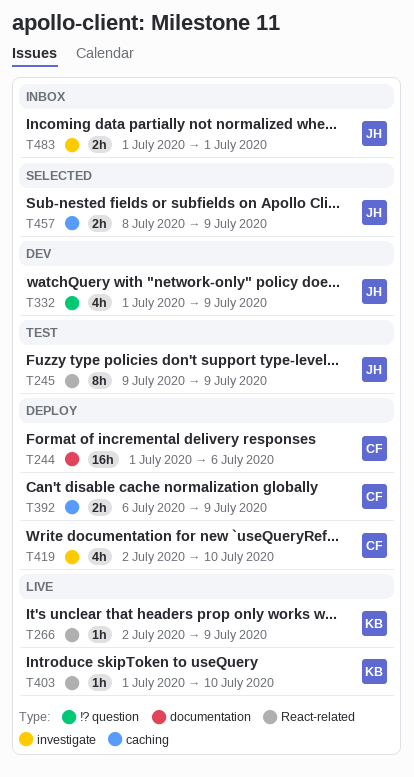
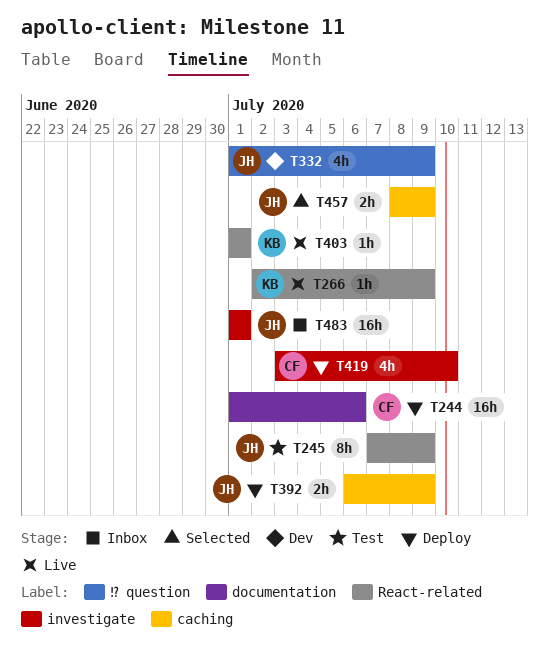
T245, start: Jul 9 -> Jul 7
T392, owner: CF -> JH
T403, due: Jul 10 -> Jul 1
T419, start: Jul 2 -> Jul 3
T483, estimate: 2h -> 16h

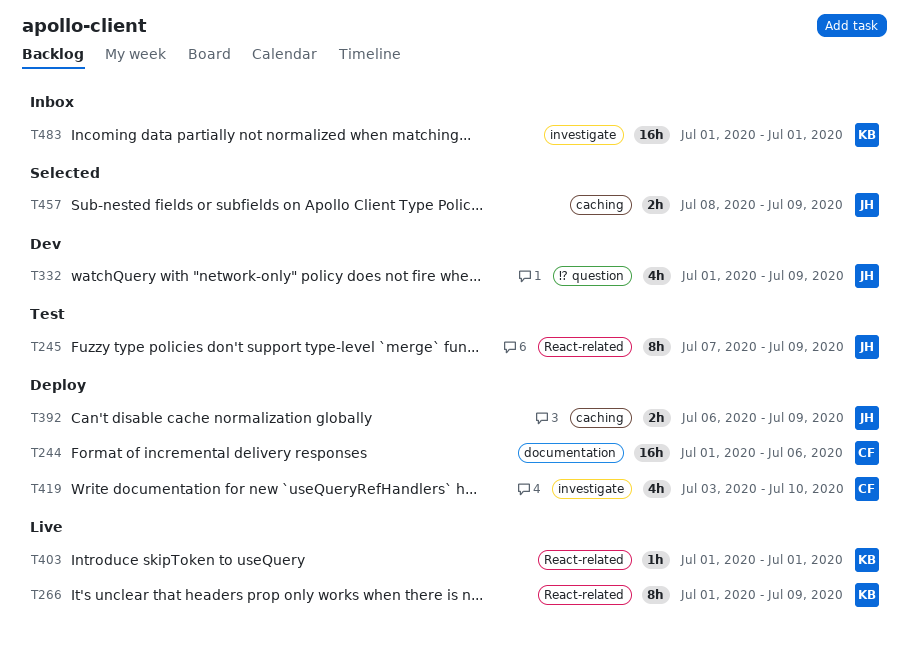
T266, estimate: 1h -> 8h
T266, start: Jul 2 -> Jul 1
T483, owner: JH -> KB

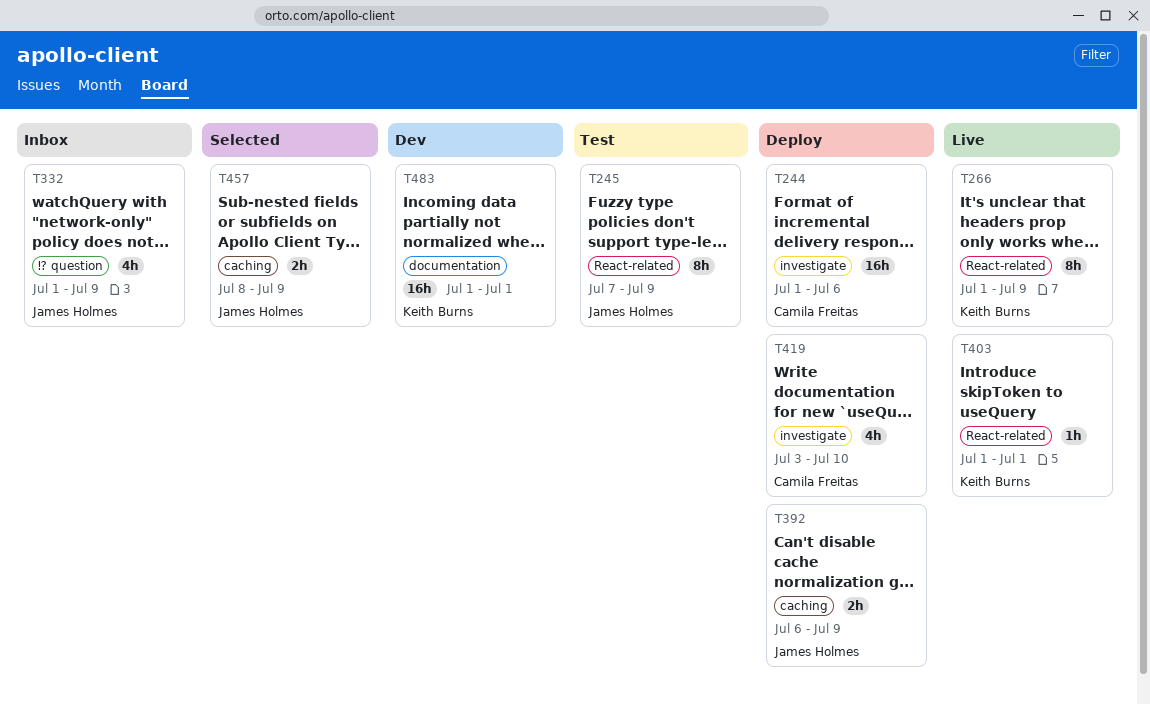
T244, label: documentation -> investigate
T332, status: Dev -> Inbox
T483, status: Inbox -> Dev
T483, label: investigate -> documentation

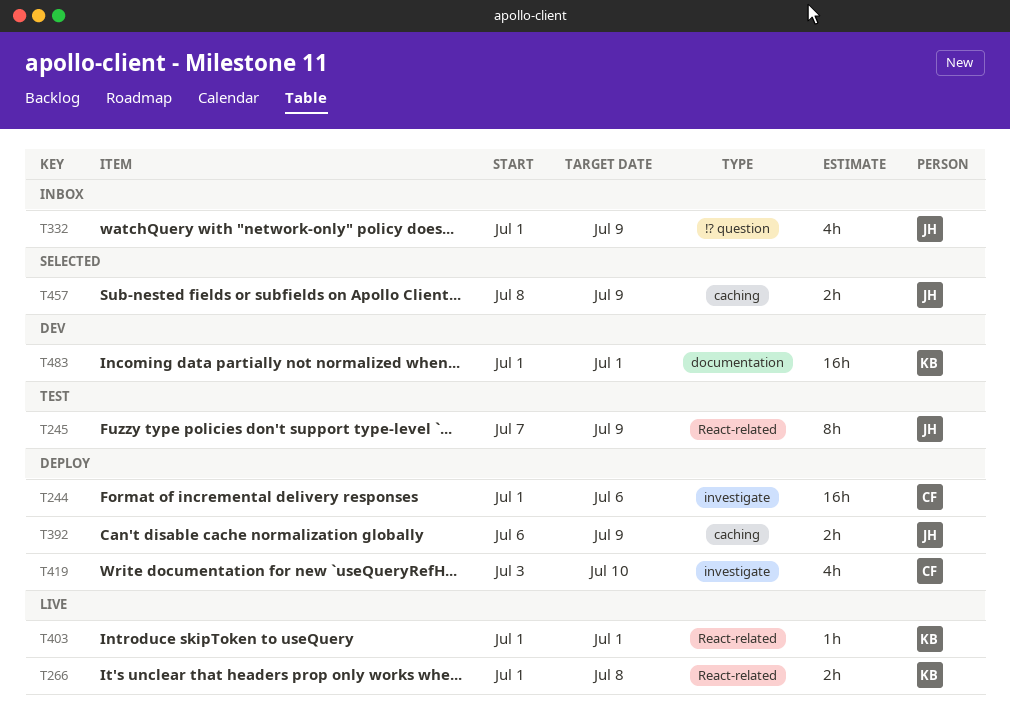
T266, estimate: 8h -> 2h
T266, due: Jul 9 -> Jul 8

